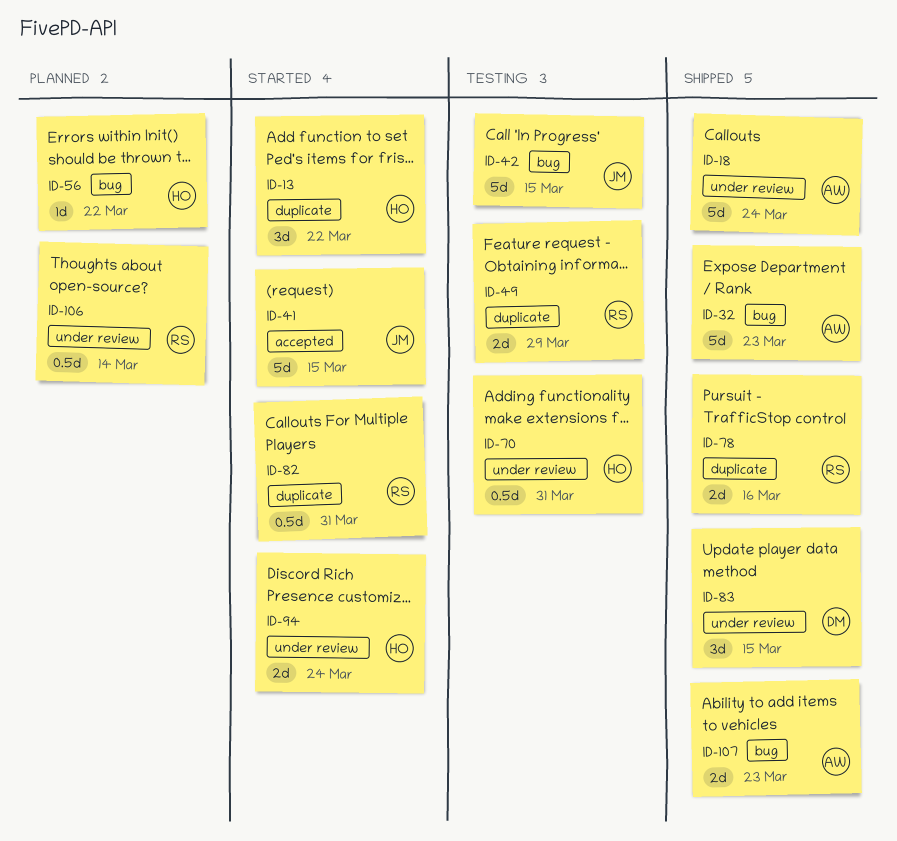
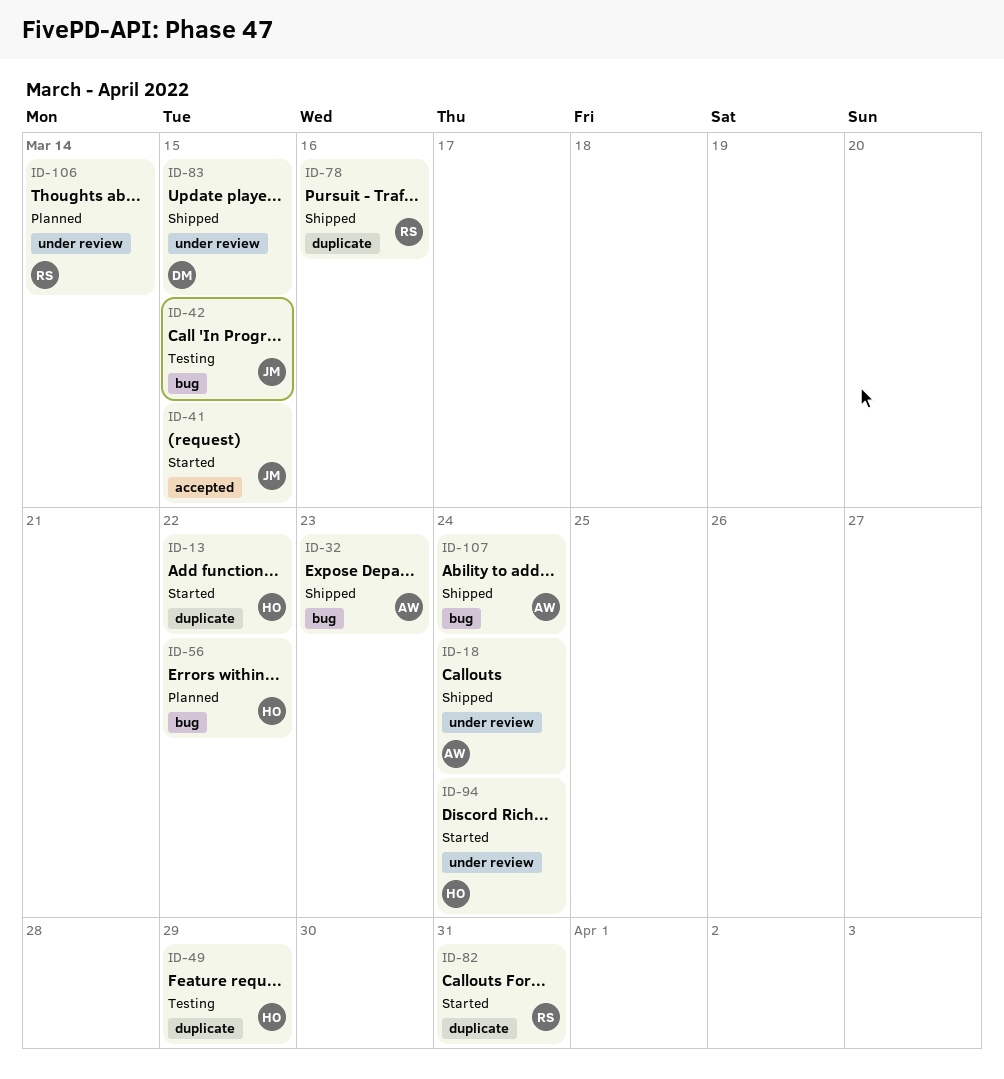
ID-49, owner: RS -> HO
ID-70: present -> none
ID-107, due: Mar 23 -> Mar 24

